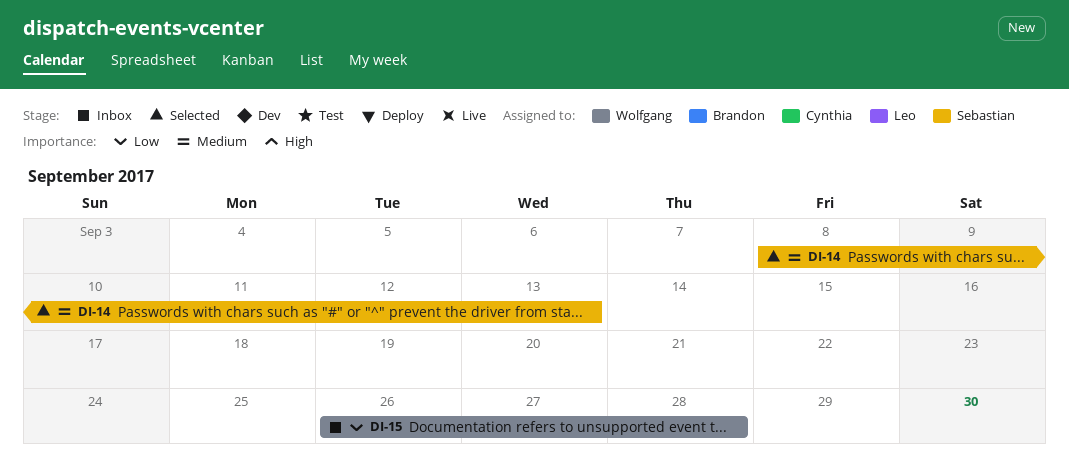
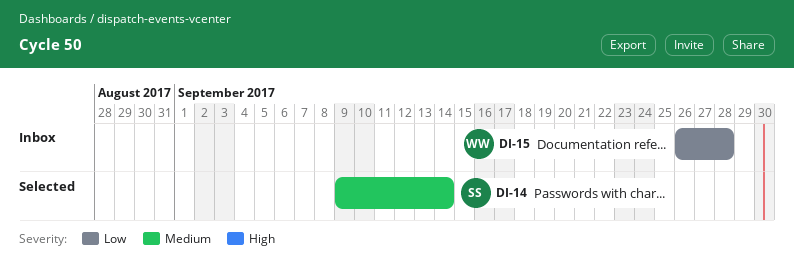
DI-14, start: Sep 8 -> Sep 9
DI-14, due: Sep 13 -> Sep 14

